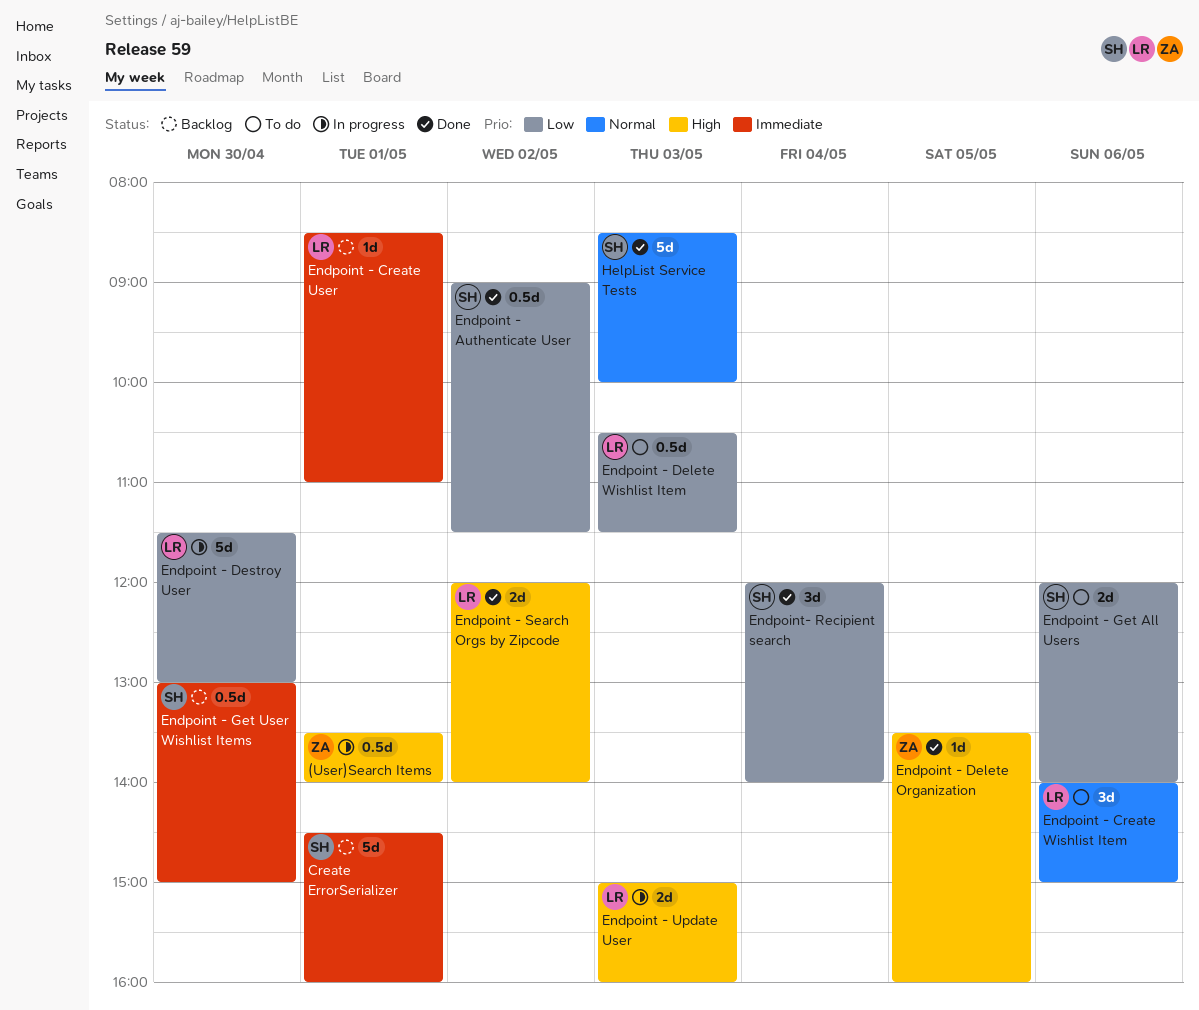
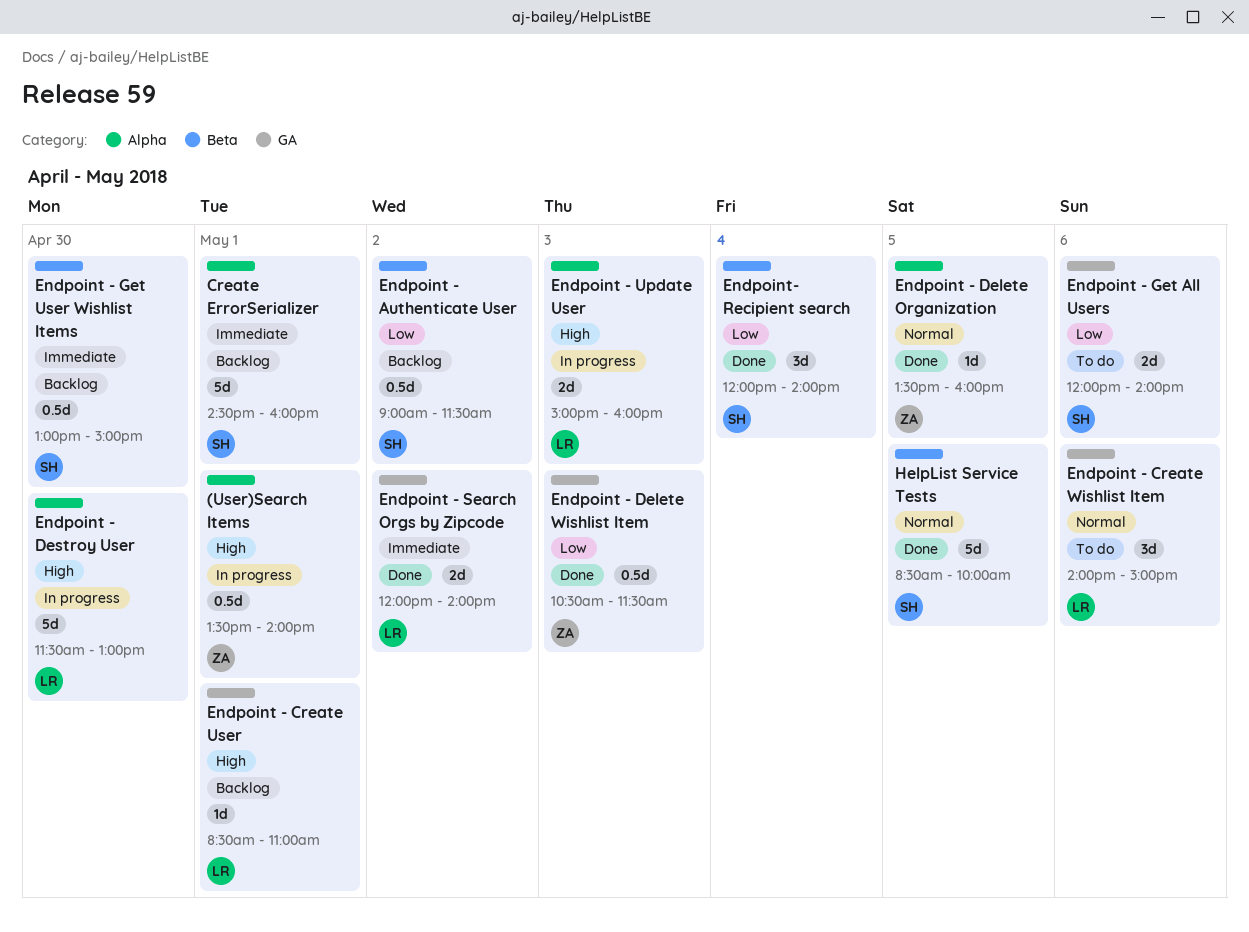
Endpoint - Authenticate User, status: Done -> Backlog
Endpoint - Create User, priority: Immediate -> High
Endpoint - Delete Organization, priority: High -> Normal
Endpoint - Delete Wishlist Item, status: To do -> Done
Endpoint - Delete Wishlist Item, owner: LR -> ZA
Endpoint - Destroy User, priority: Low -> High
Endpoint - Search Orgs by Zipcode, priority: High -> Immediate
HelpList Service Tests, day: May 3 -> May 5

